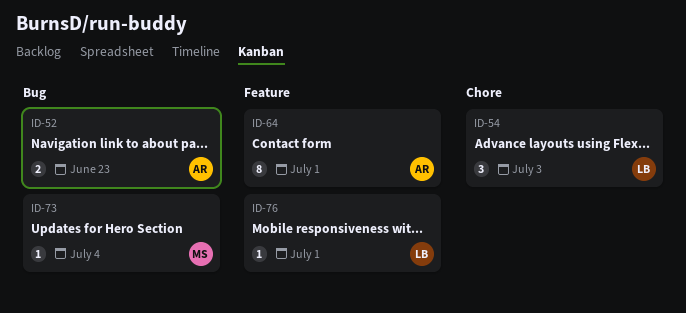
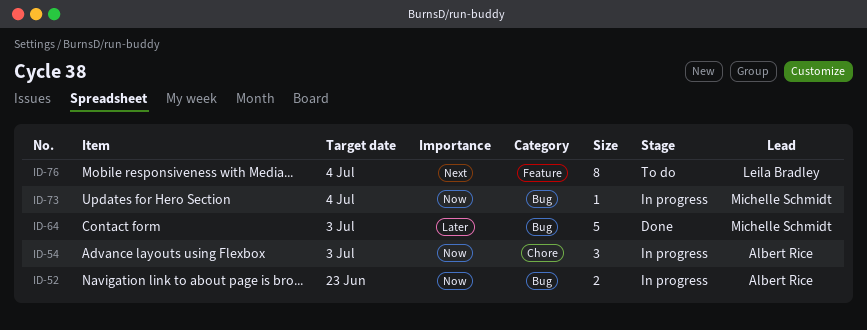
ID-54, owner: Leila Bradley -> Albert Rice
ID-64, owner: Albert Rice -> Michelle Schmidt
ID-64, label: Feature -> Bug
ID-64, estimate: 8 -> 5
ID-64, due: Jul 1 -> Jul 3
ID-76, estimate: 1 -> 8
ID-76, due: Jul 1 -> Jul 4

